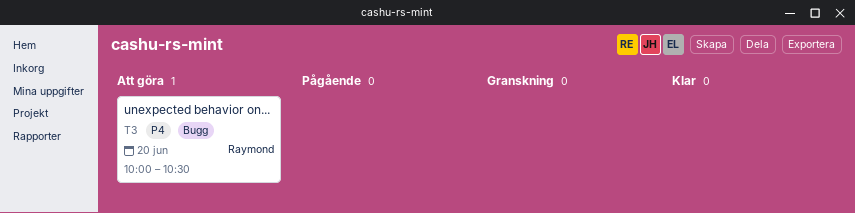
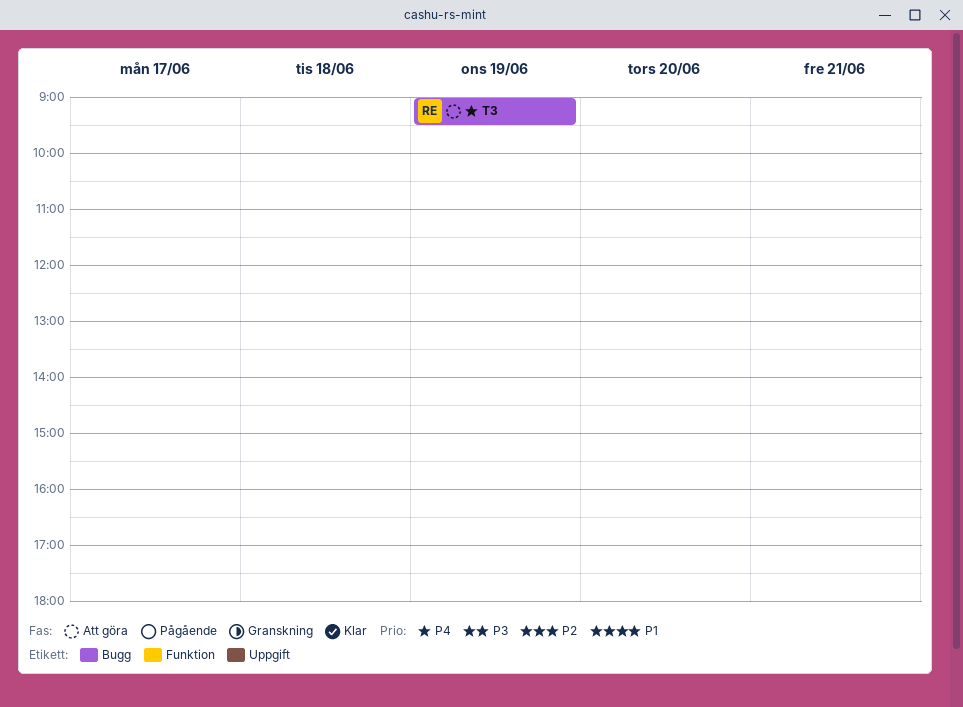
T3, day: Jun 20 -> Jun 19
T3, begins: 10:00 -> 09:00
T3, ends: 10:30 -> 09:30

